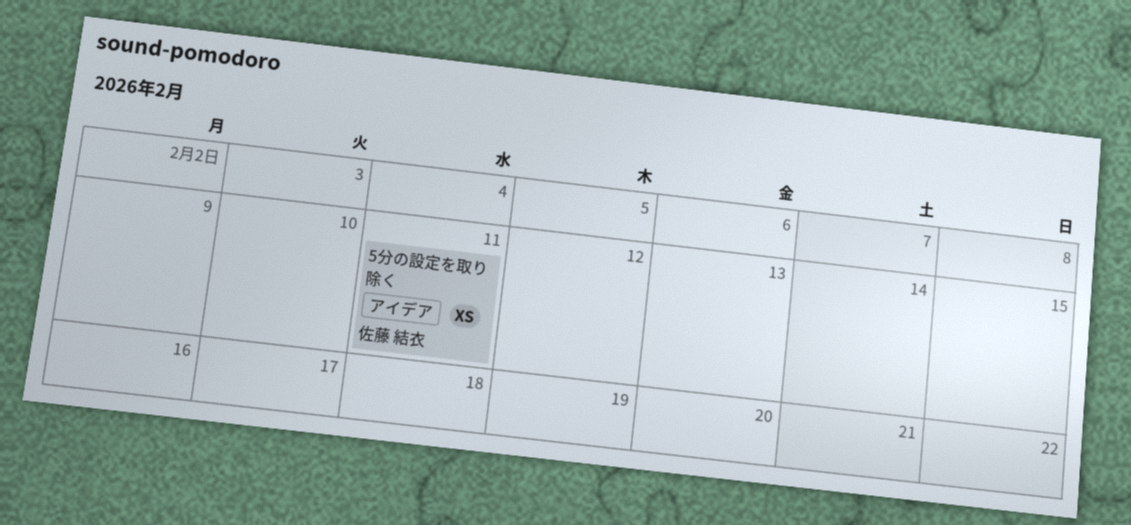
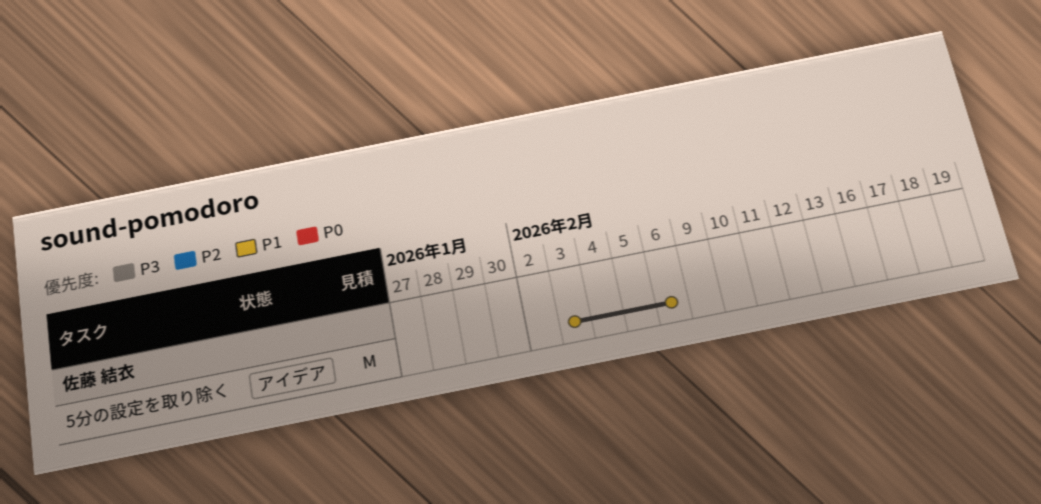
5分の設定を取り除く, estimate: XS -> M
5分の設定を取り除く, due: Feb 11 -> Feb 6

